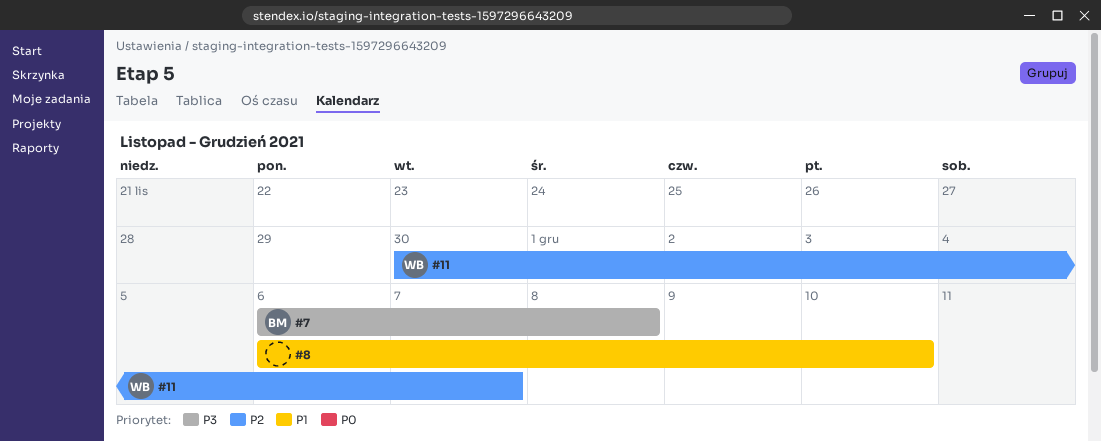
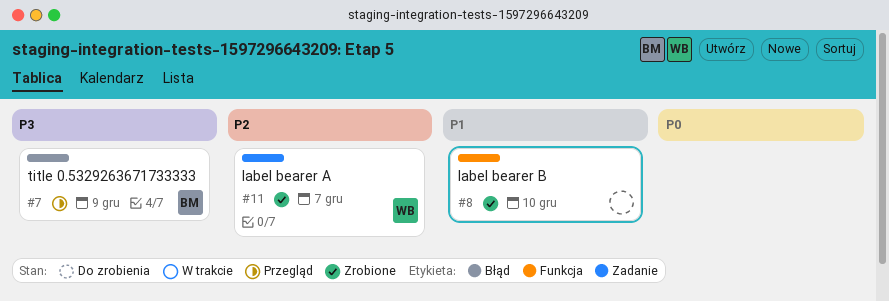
#7, due: Dec 8 -> Dec 9

